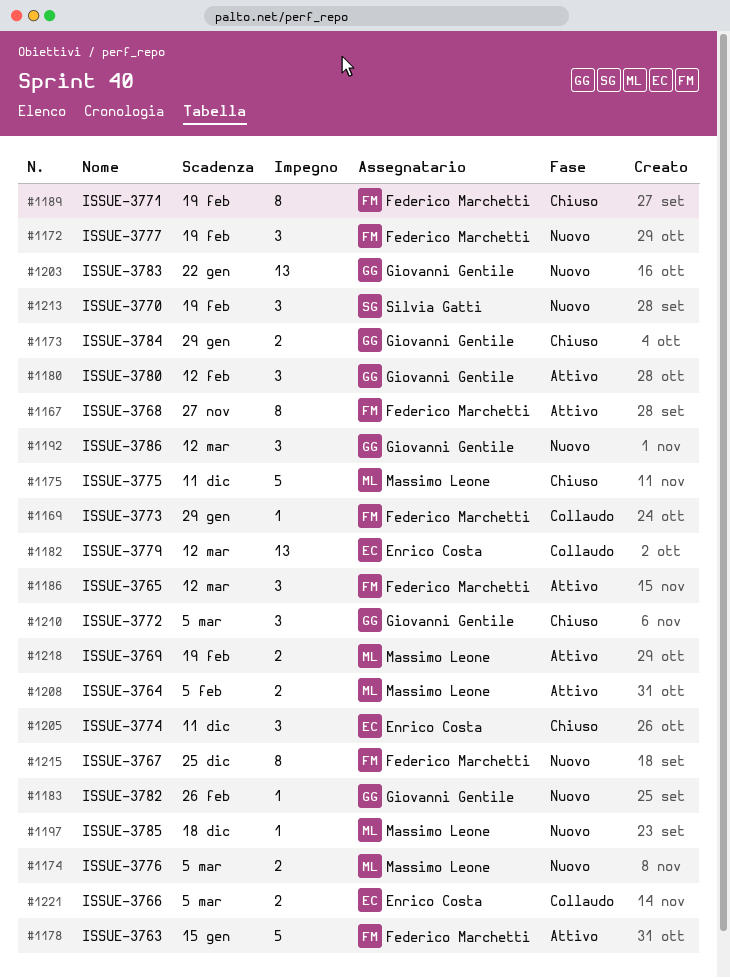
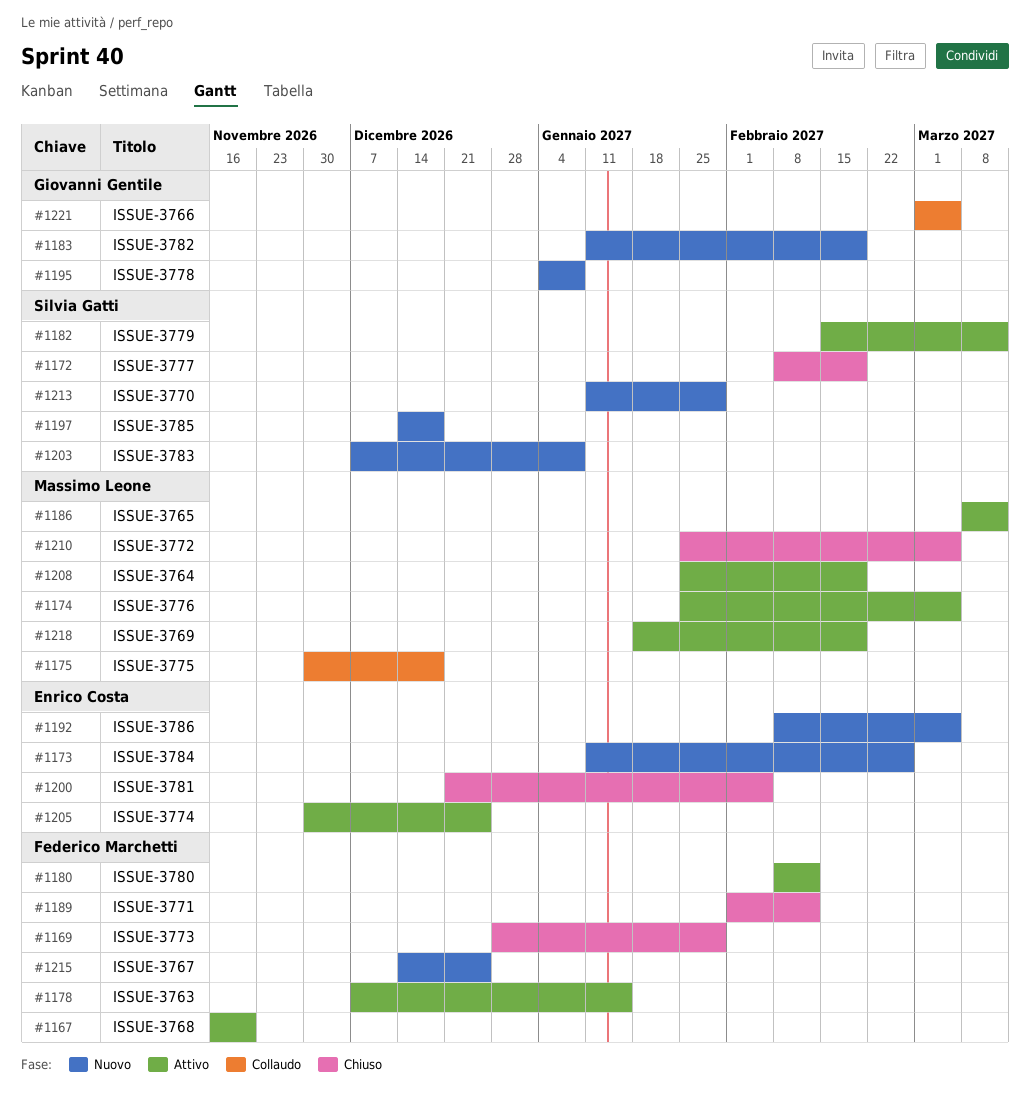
#1167, due: Nov 27 -> Nov 20
#1169, status: Collaudo -> Chiuso
#1172, status: Nuovo -> Chiuso
#1172, owner: Federico Marchetti -> Silvia Gatti
#1173, status: Chiuso -> Nuovo
#1173, owner: Giovanni Gentile -> Enrico Costa
#1173, due: Jan 29 -> Feb 26
#1174, status: Nuovo -> Attivo
#1175, status: Chiuso -> Collaudo
#1175, due: Dec 11 -> Dec 18
#1180, owner: Giovanni Gentile -> Federico Marchetti
#1182, status: Collaudo -> Attivo
#1182, owner: Enrico Costa -> Silvia Gatti
#1183, due: Feb 26 -> Feb 19
#1186, owner: Federico Marchetti -> Massimo Leone
#1189, due: Feb 19 -> Feb 12
#1192, owner: Giovanni Gentile -> Enrico Costa
#1192, due: Mar 12 -> Mar 5
#1195: none -> present
#1197, owner: Massimo Leone -> Silvia Gatti
#1200: none -> present
#1203, owner: Giovanni Gentile -> Silvia Gatti
#1203, due: Jan 22 -> Jan 8
#1205, status: Chiuso -> Attivo
#1205, due: Dec 11 -> Dec 25
#1208, due: Feb 5 -> Feb 19
#1210, owner: Giovanni Gentile -> Massimo Leone
#1213, due: Feb 19 -> Jan 29
#1221, owner: Enrico Costa -> Giovanni Gentile

